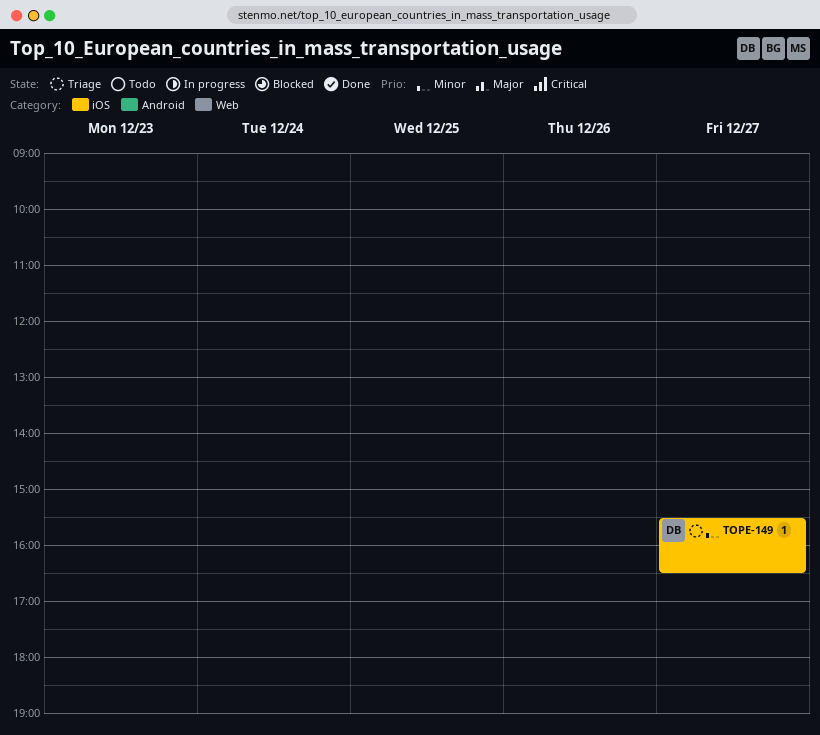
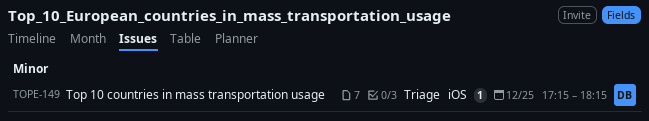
TOPE-149, day: Dec 27 -> Dec 25
TOPE-149, begins: 15:30 -> 17:15
TOPE-149, ends: 16:30 -> 18:15

